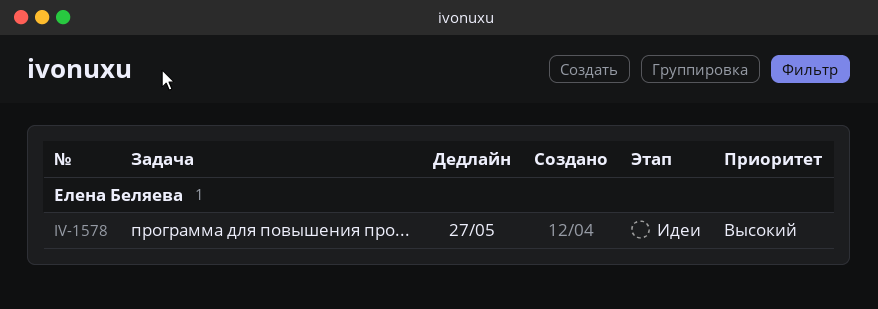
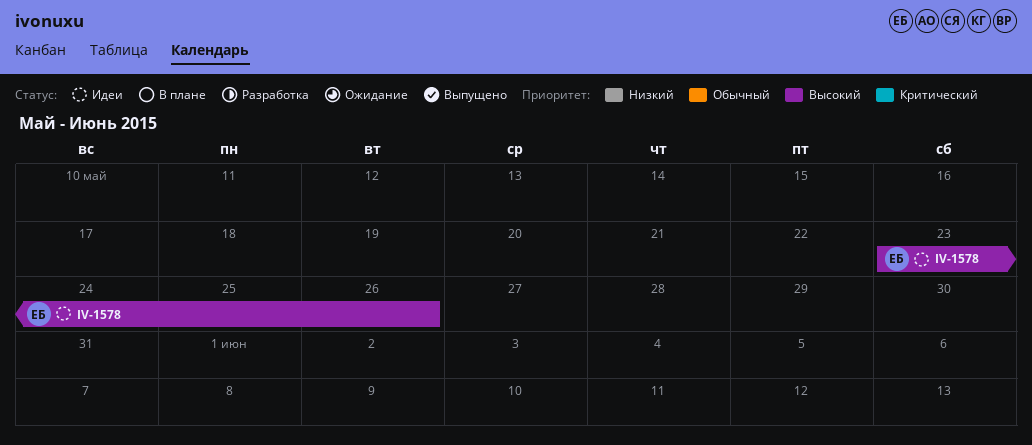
IV-1578, due: May 27 -> May 26

